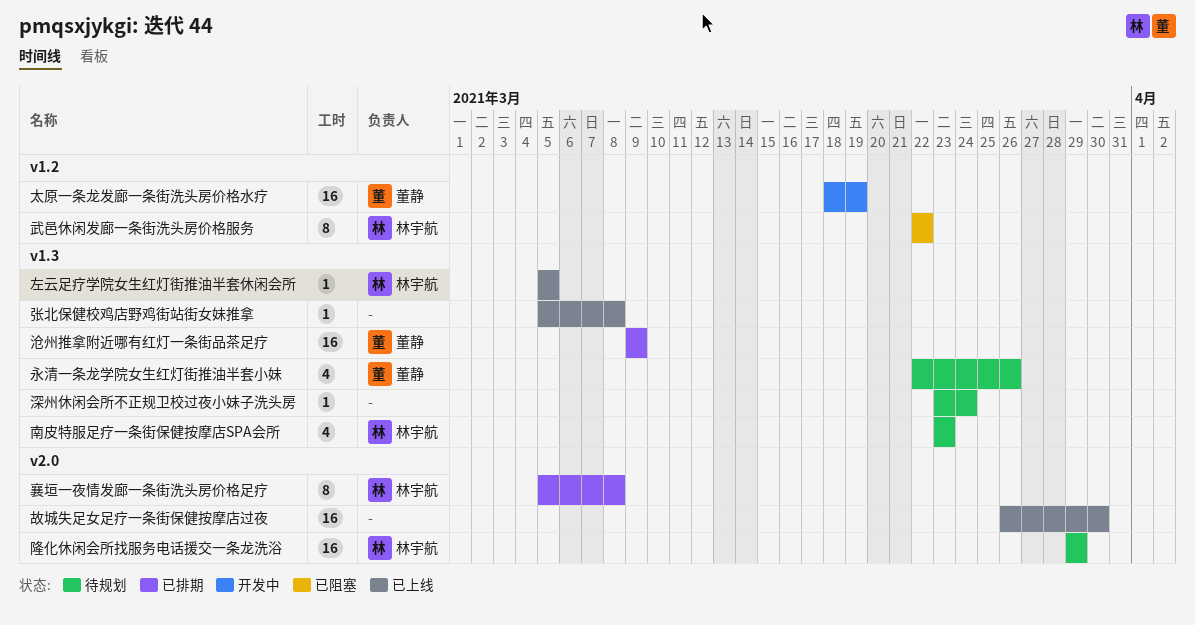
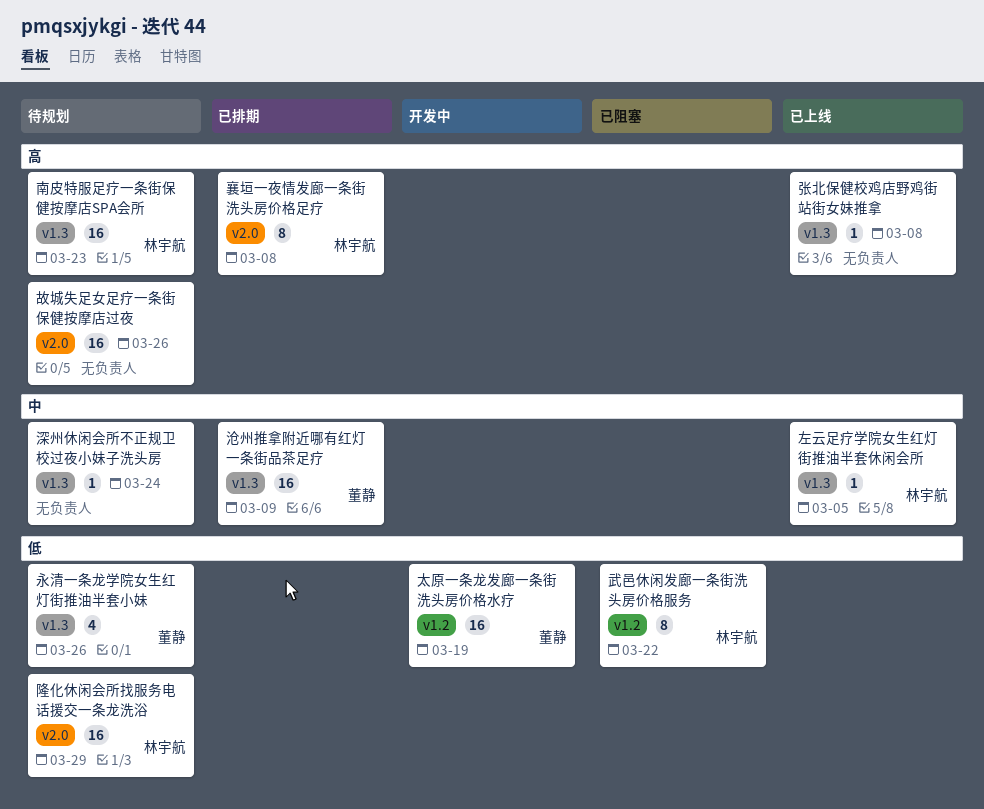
南皮特服足疗一条街保健按摩店SPA会所, estimate: 4 -> 16
故城失足女足疗一条街保健按摩店过夜, status: 已上线 -> 待规划
故城失足女足疗一条街保健按摩店过夜, due: Mar 30 -> Mar 26

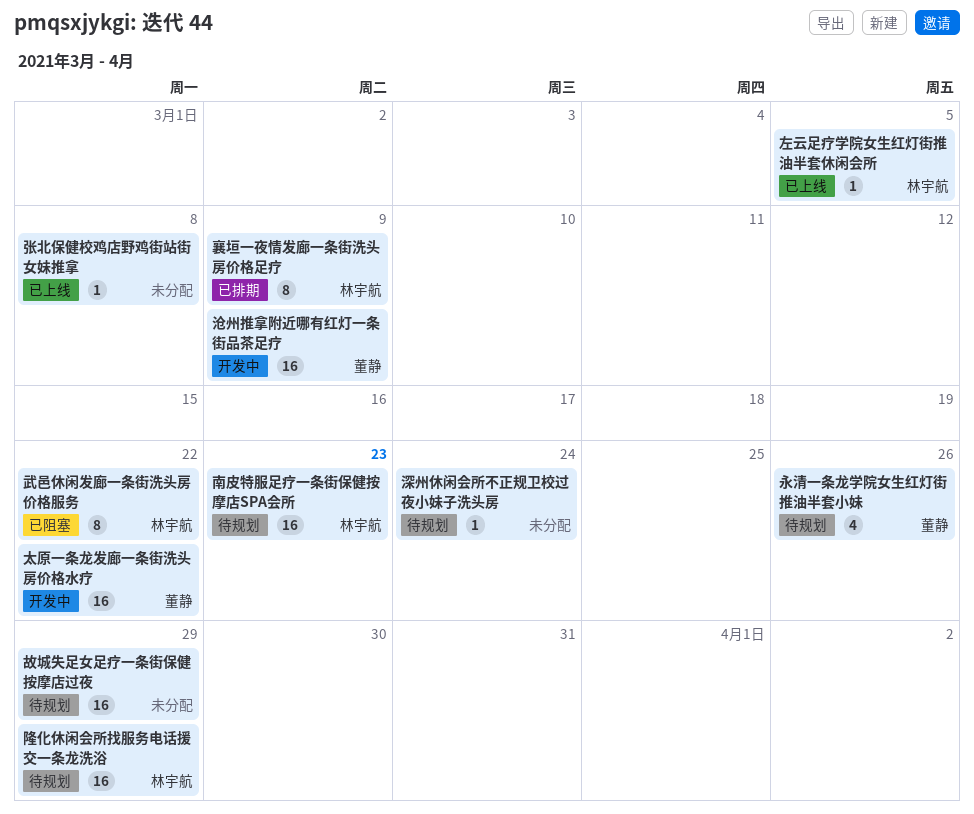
太原一条龙发廊一条街洗头房价格水疗, due: Mar 19 -> Mar 22
故城失足女足疗一条街保健按摩店过夜, due: Mar 26 -> Mar 29
沧州推拿附近哪有红灯一条街品茶足疗, status: 已排期 -> 开发中
襄垣一夜情发廊一条街洗头房价格足疗, due: Mar 8 -> Mar 9

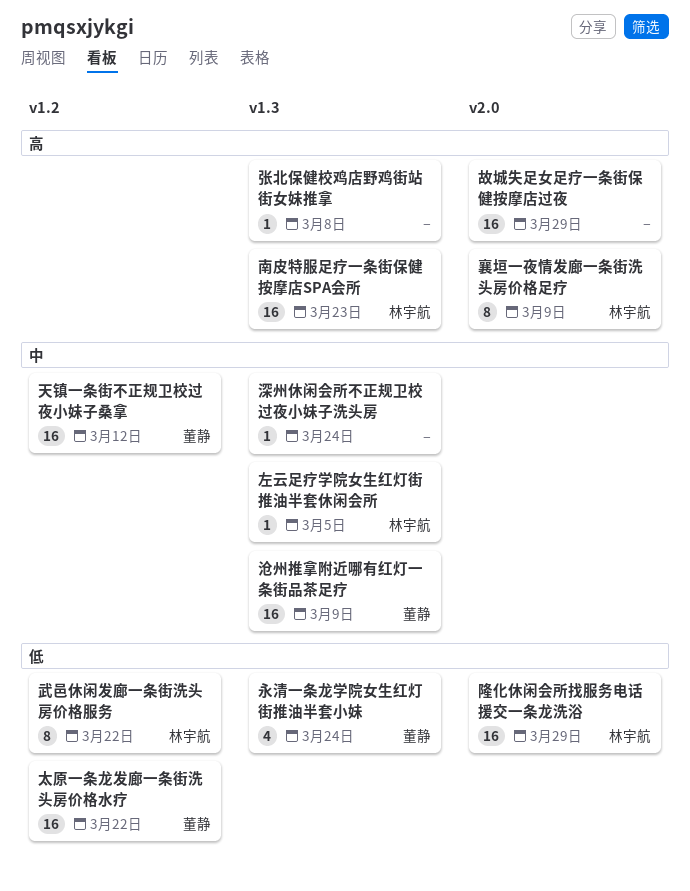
天镇一条街不正规卫校过夜小妹子桑拿: none -> present
永清一条龙学院女生红灯街推油半套小妹, due: Mar 26 -> Mar 24

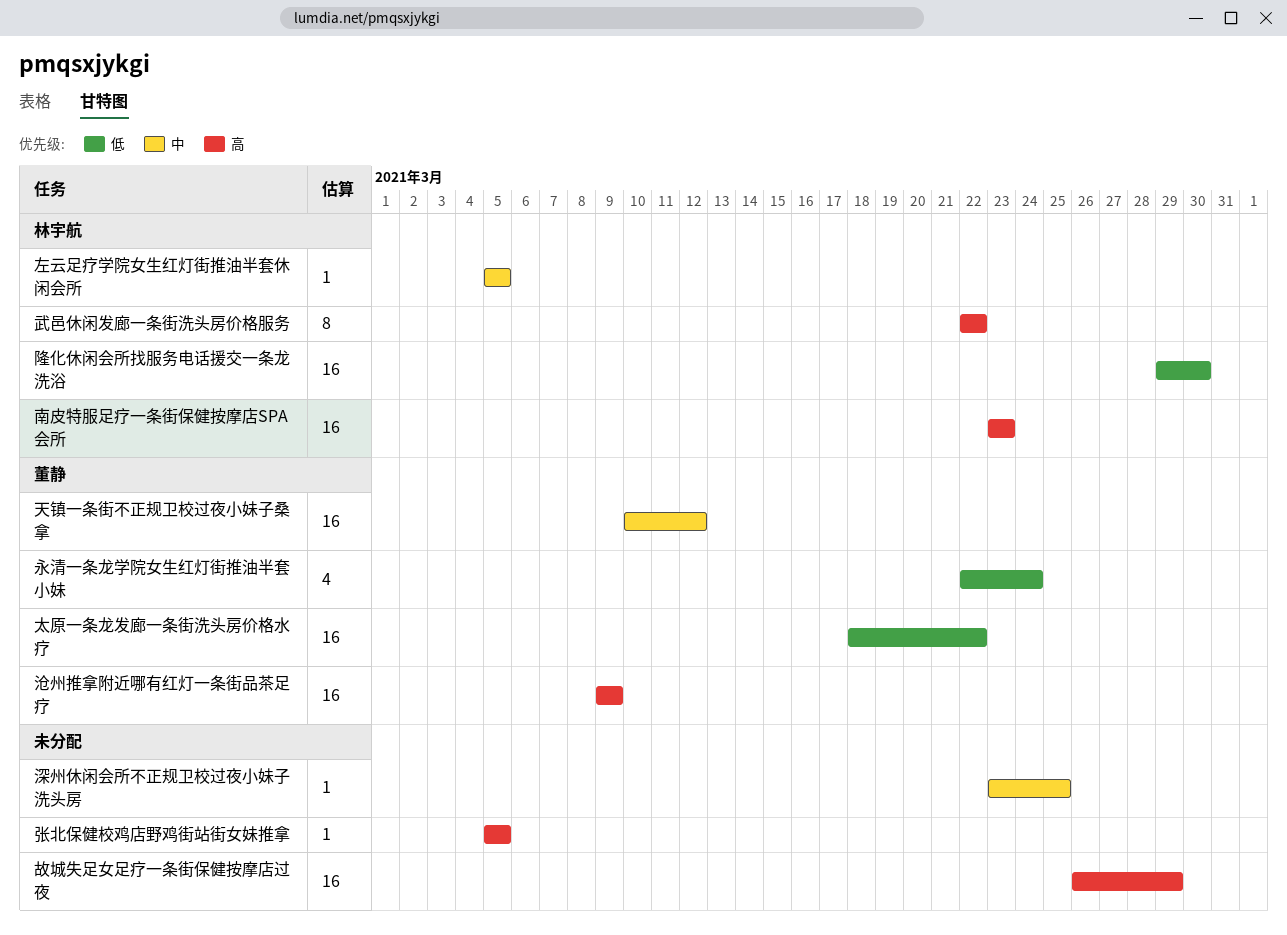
张北保健校鸡店野鸡街站街女妹推拿, due: Mar 8 -> Mar 5
武邑休闲发廊一条街洗头房价格服务, priority: 低 -> 高
沧州推拿附近哪有红灯一条街品茶足疗, priority: 中 -> 高
深州休闲会所不正规卫校过夜小妹子洗头房, due: Mar 24 -> Mar 25
襄垣一夜情发廊一条街洗头房价格足疗: present -> none
隆化休闲会所找服务电话援交一条龙洗浴, due: Mar 29 -> Mar 30

